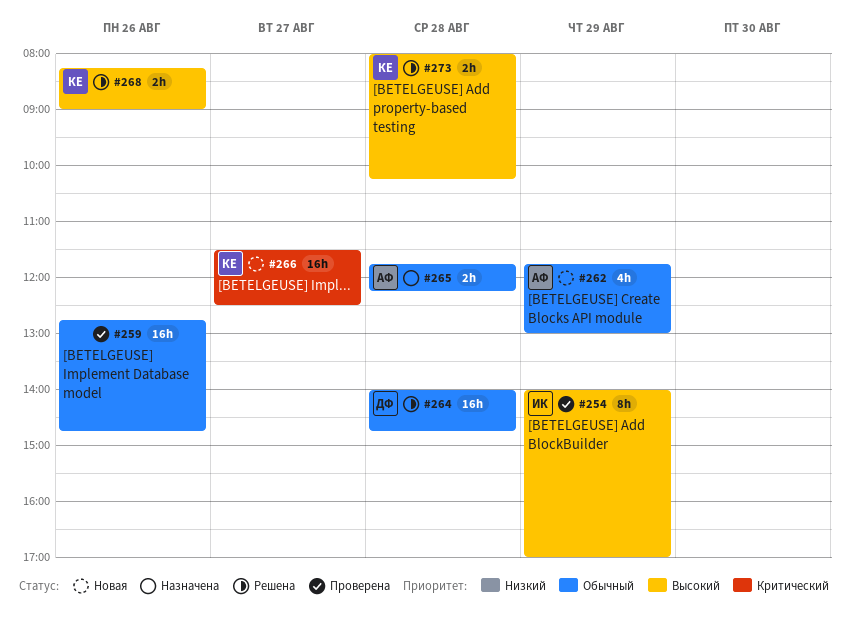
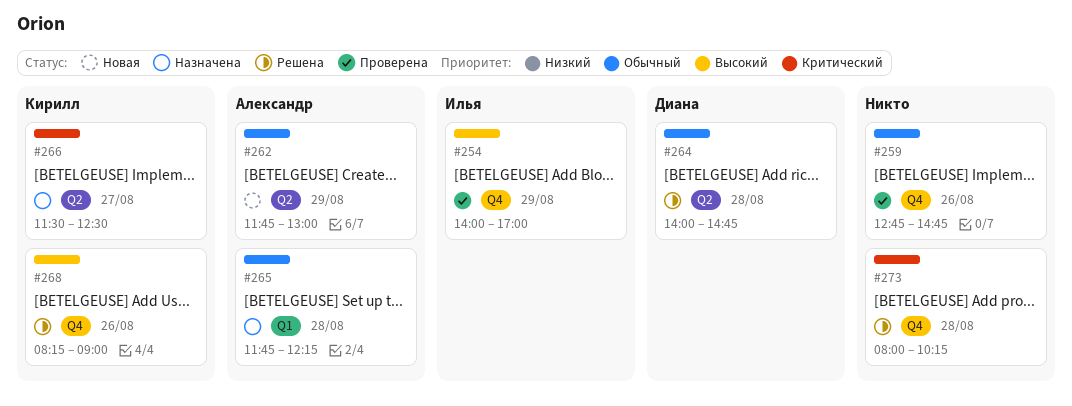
#266, status: Новая -> Назначена
#273, owner: Кирилл -> none
#273, priority: Высокий -> Критический

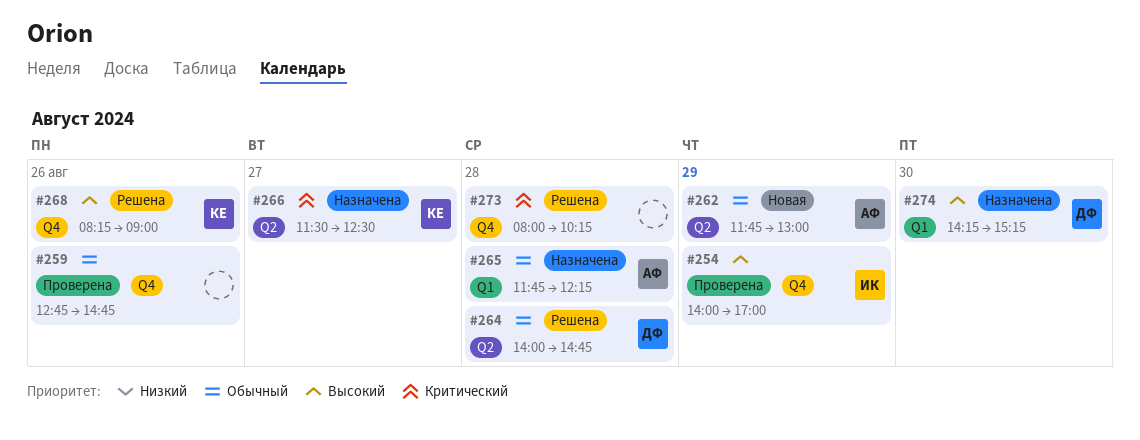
#274: none -> present

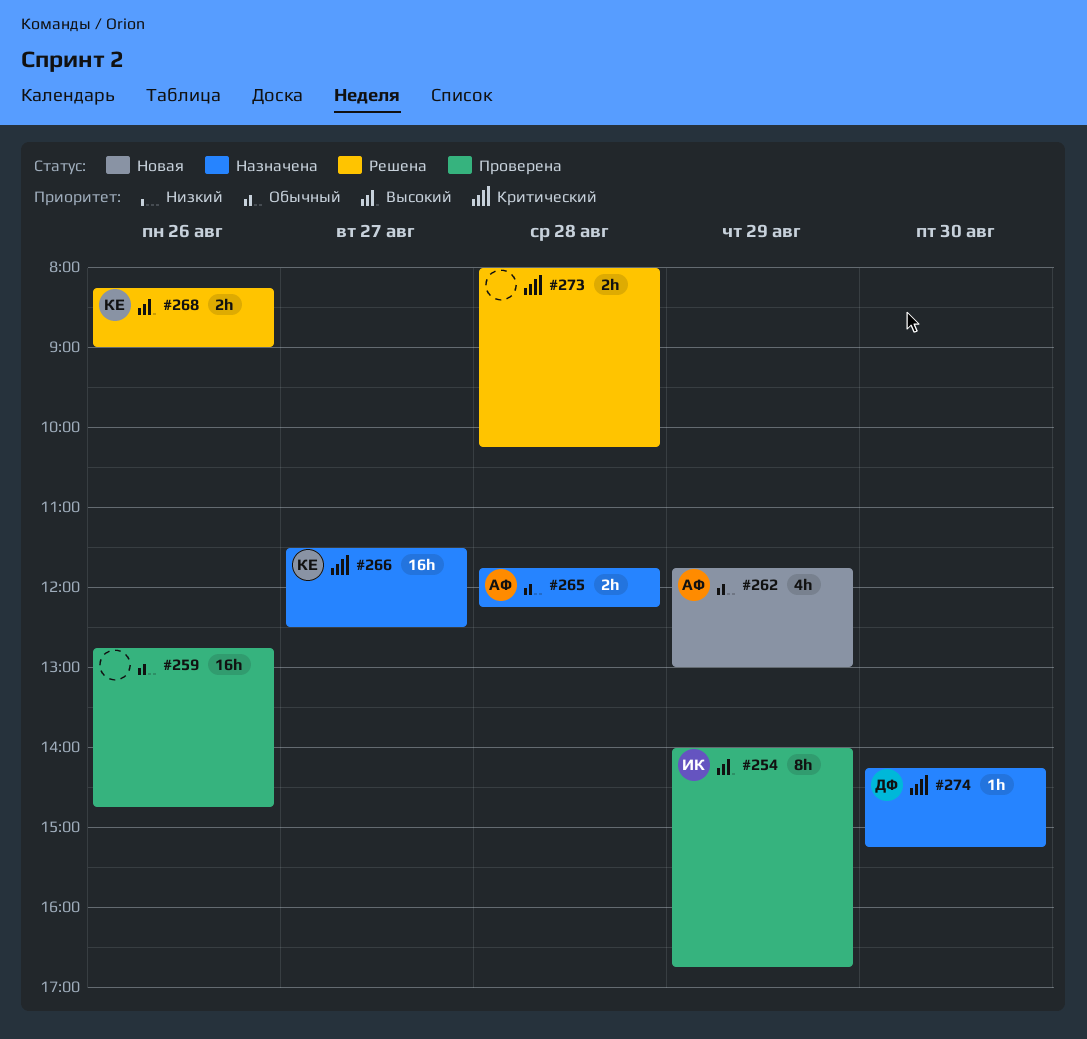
#254, ends: 17:00 -> 16:45
#264: present -> none
#274, priority: Высокий -> Критический

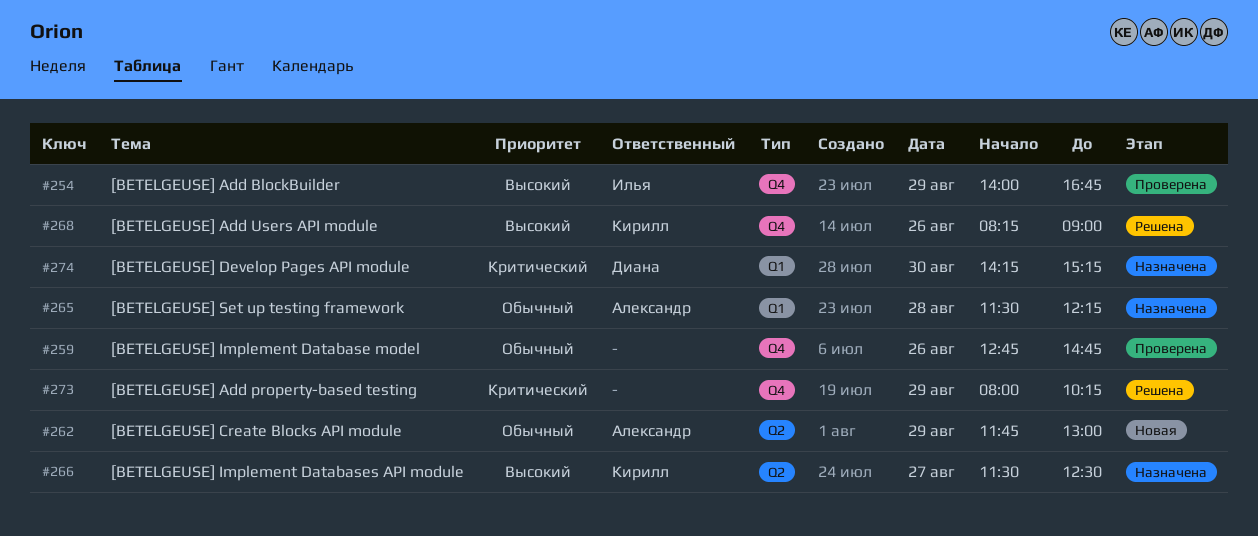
#265, begins: 11:45 -> 11:30
#266, priority: Критический -> Высокий
#273, day: Aug 28 -> Aug 29

